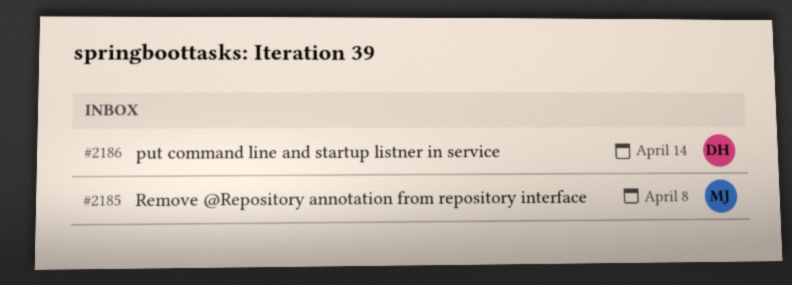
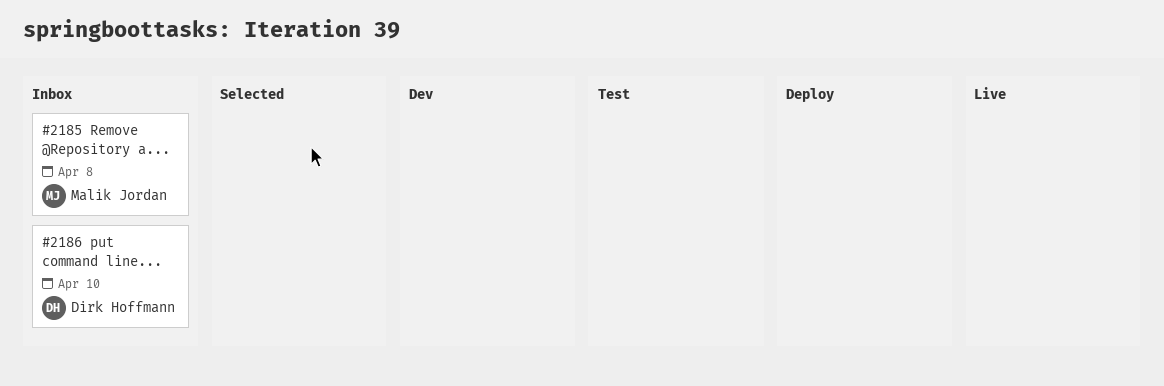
#2186, due: Apr 14 -> Apr 10

